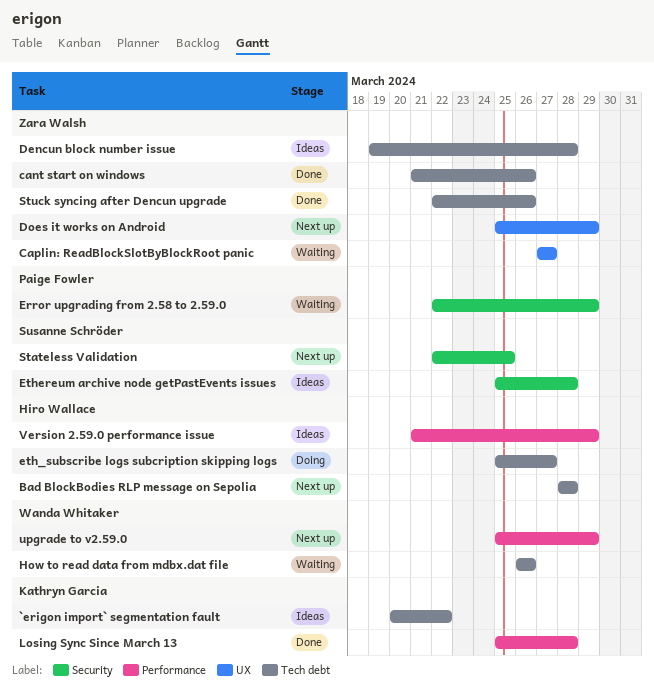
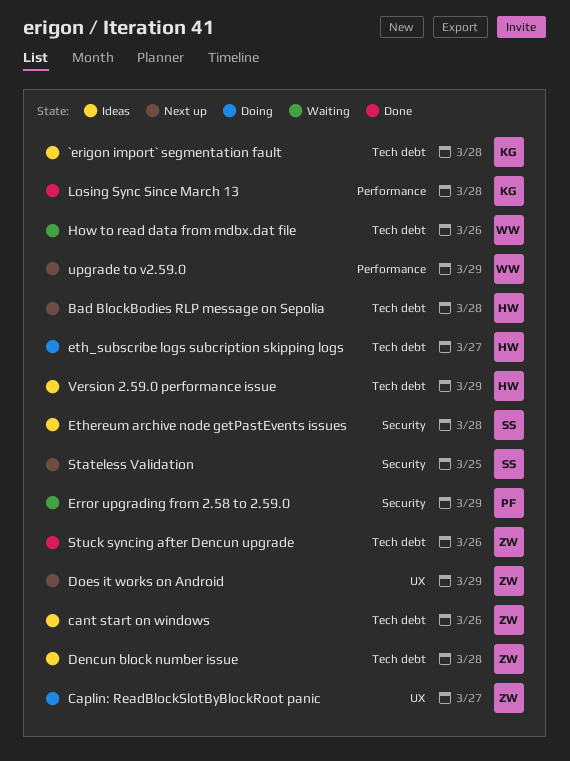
`erigon import` segmentation fault, due: Mar 22 -> Mar 28
cant start on windows, status: Done -> Ideas
Caplin: ReadBlockSlotByBlockRoot panic, status: Waiting -> Doing
Version 2.59.0 performance issue, label: Performance -> Tech debt

